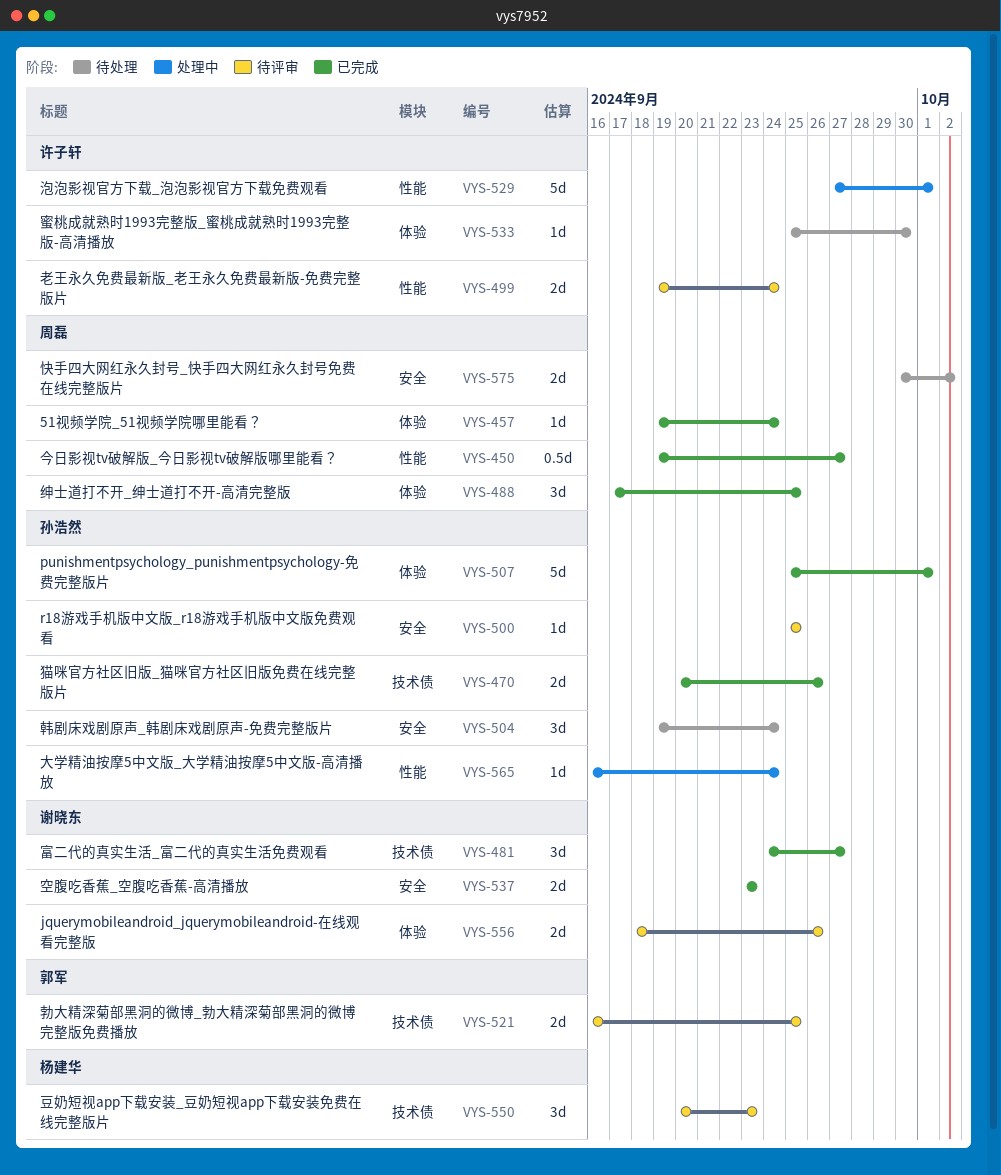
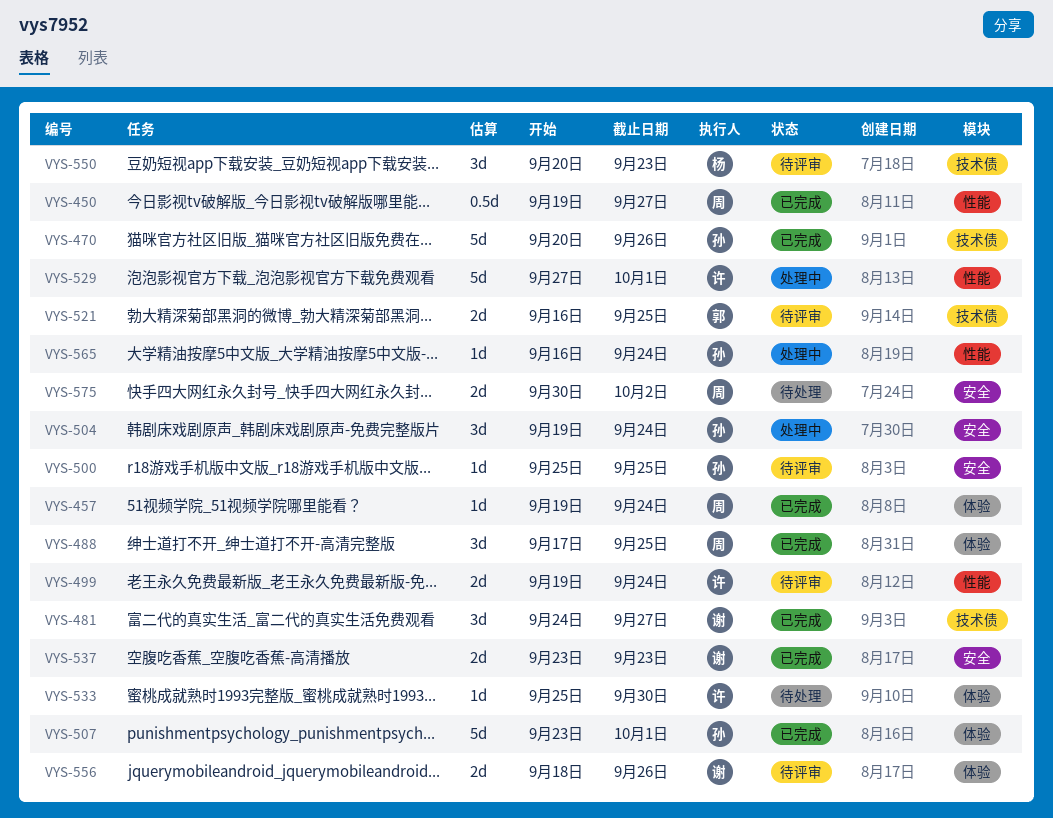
VYS-470, estimate: 2d -> 5d
VYS-504, status: 待处理 -> 处理中
VYS-507, start: Sep 25 -> Sep 23

